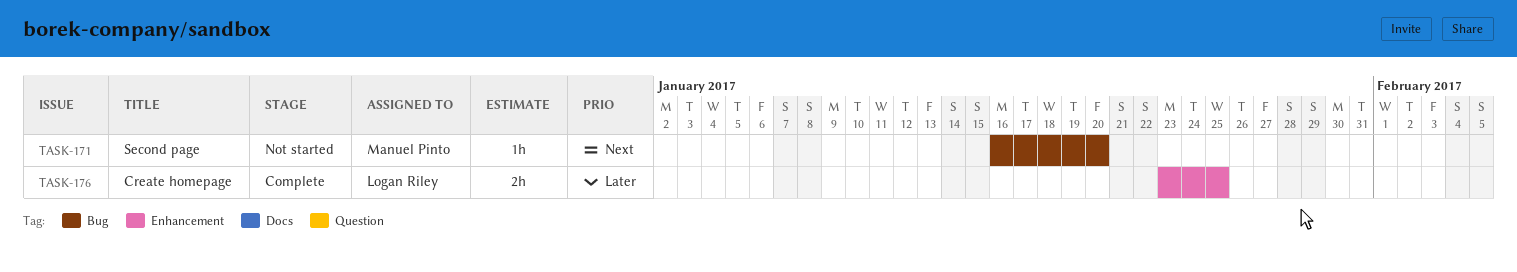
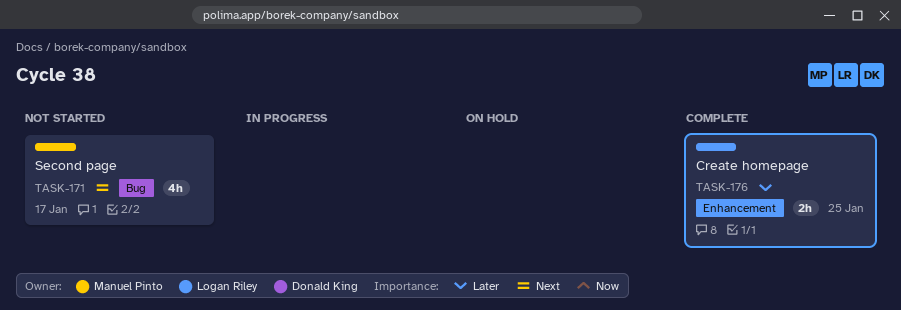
TASK-171, estimate: 1h -> 4h
TASK-171, due: Jan 20 -> Jan 17

